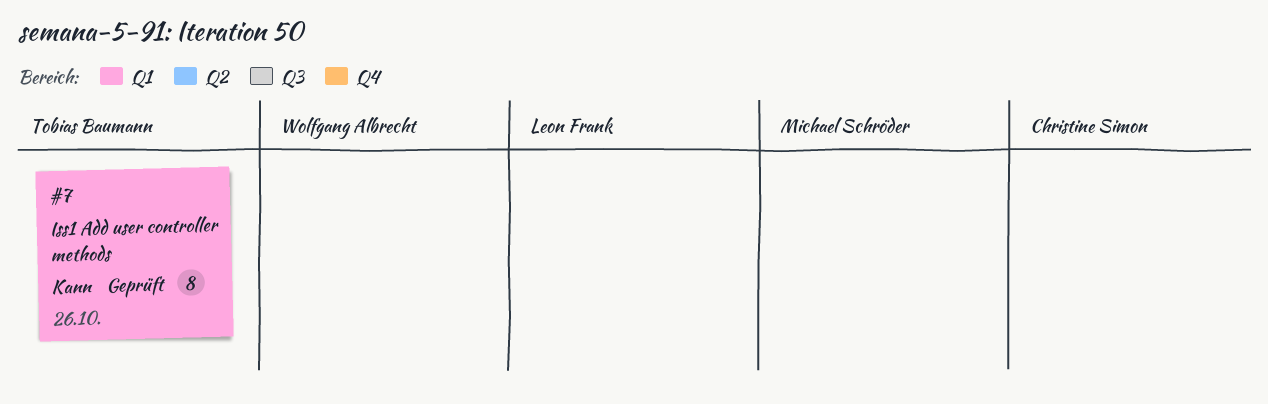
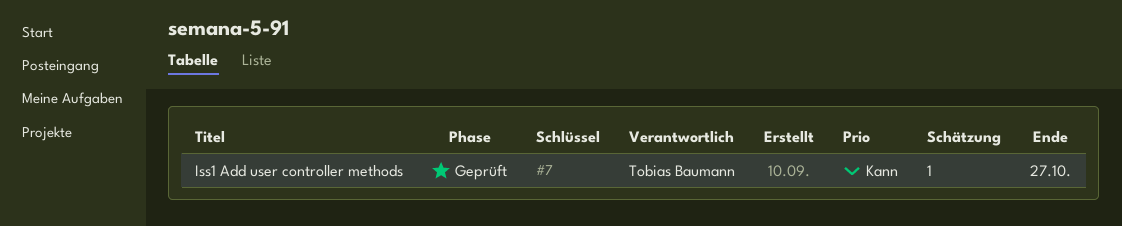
#7, estimate: 8 -> 1
#7, due: Oct 26 -> Oct 27

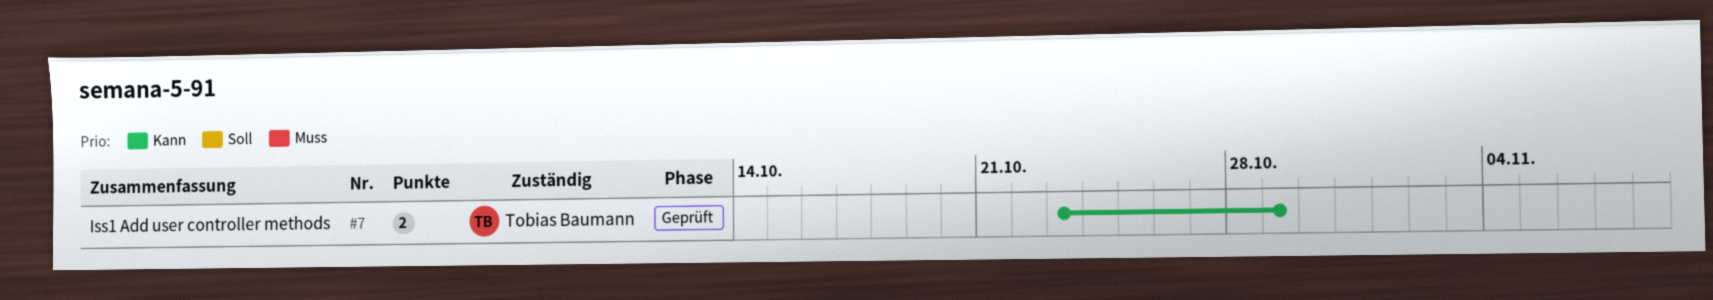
#7, estimate: 1 -> 2
#7, due: Oct 27 -> Oct 29

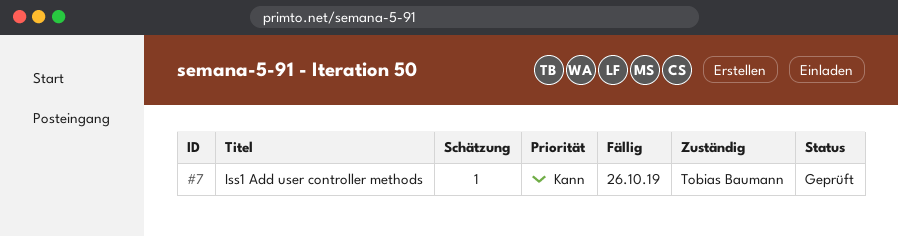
#7, estimate: 2 -> 1
#7, due: Oct 29 -> Oct 26

